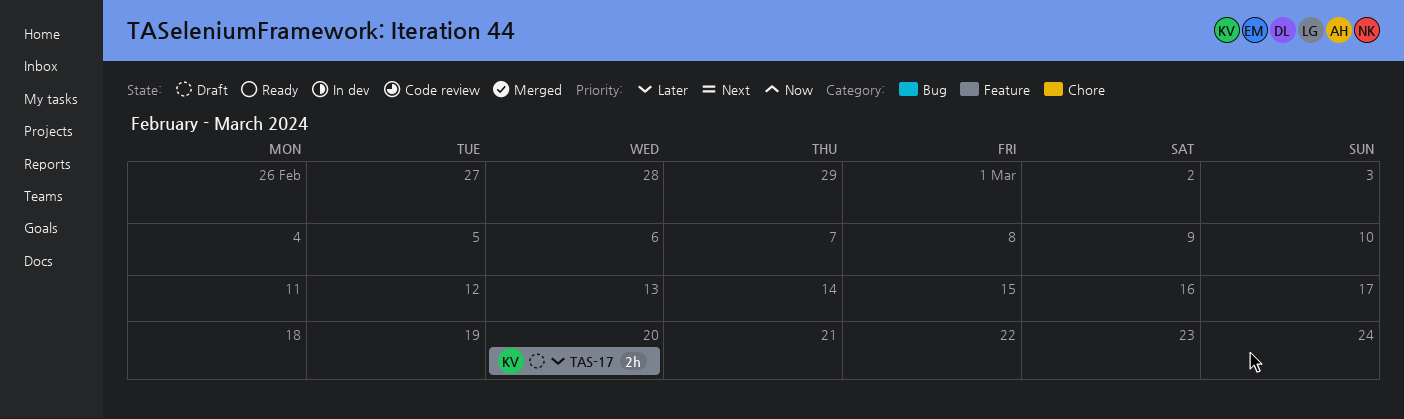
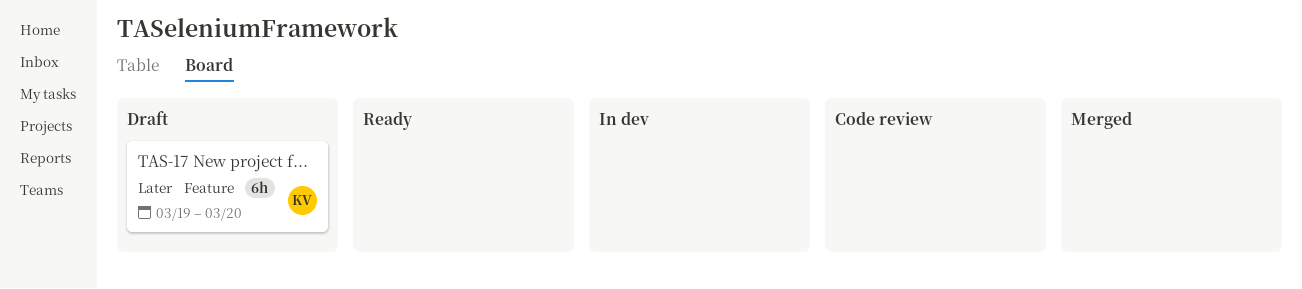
TAS-17, estimate: 2h -> 6h
TAS-17, start: Mar 20 -> Mar 19

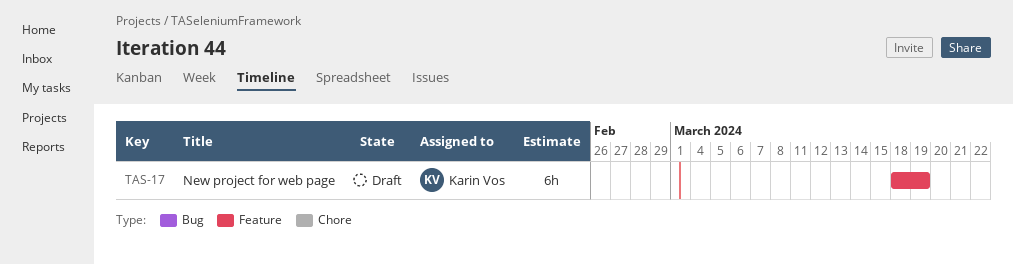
TAS-17, start: Mar 19 -> Mar 18
TAS-17, due: Mar 20 -> Mar 19

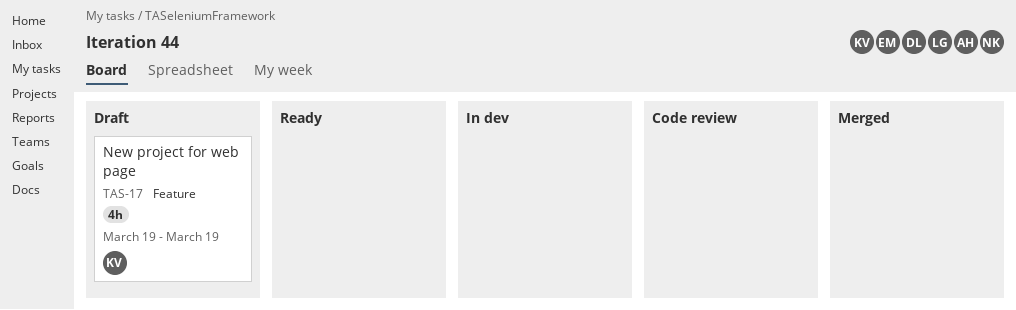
TAS-17, estimate: 6h -> 4h
TAS-17, start: Mar 18 -> Mar 19

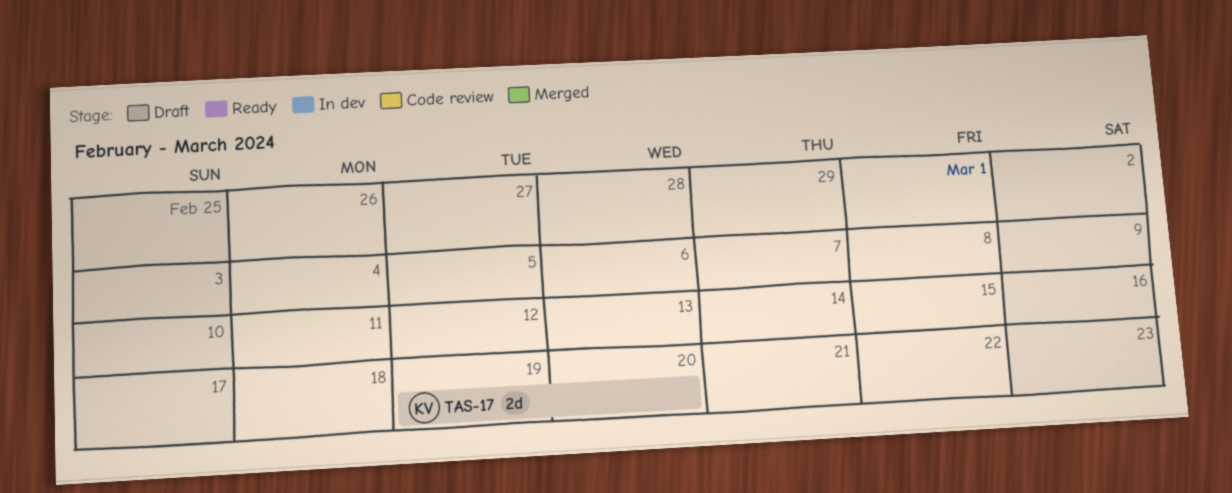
TAS-17, estimate: 4h -> 2d
TAS-17, due: Mar 19 -> Mar 20

